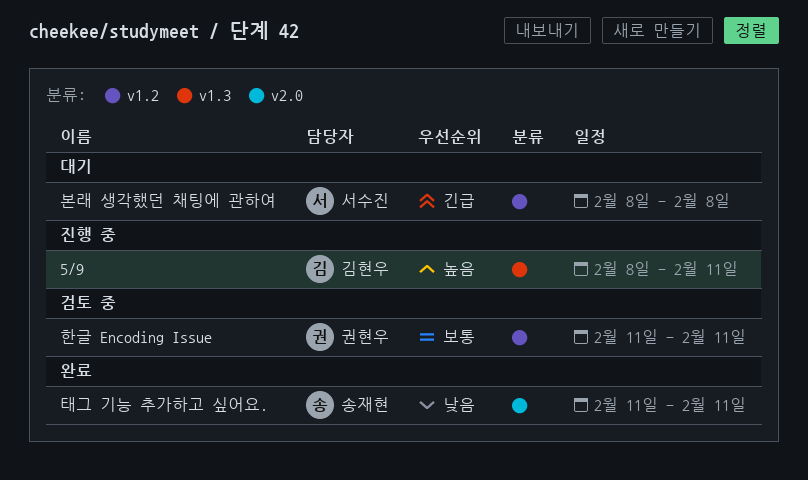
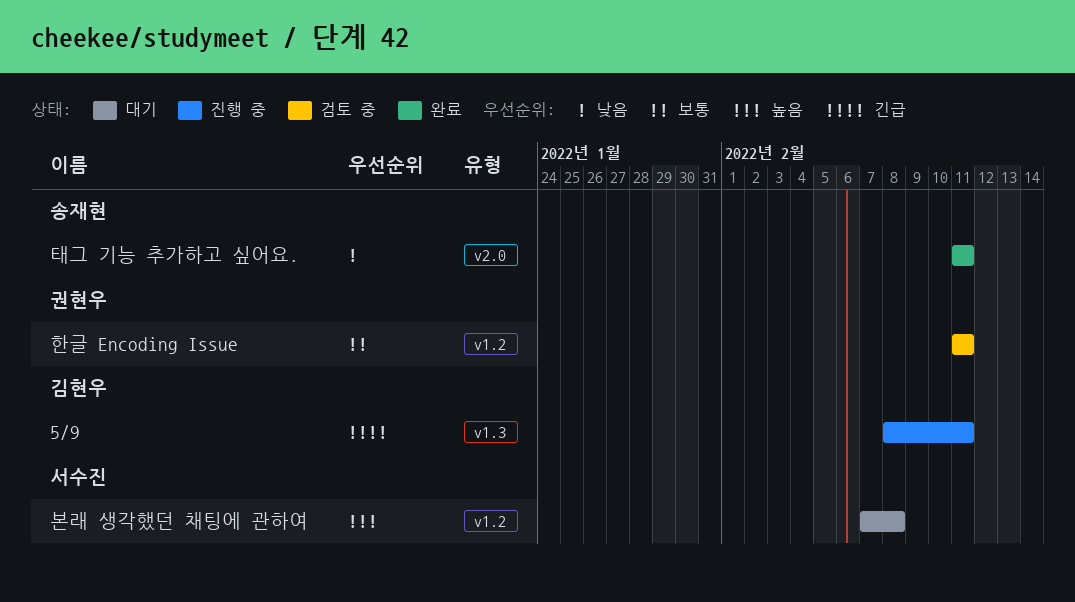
5/9, priority: 높음 -> 긴급
본래 생각했던 채팅에 관하여, priority: 긴급 -> 높음
본래 생각했던 채팅에 관하여, start: Feb 8 -> Feb 7

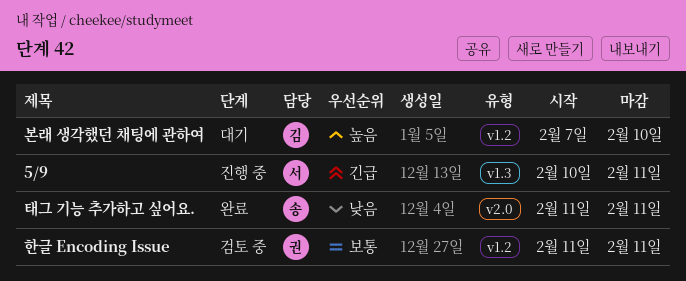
5/9, owner: 김현우 -> 서수진
5/9, start: Feb 8 -> Feb 10
본래 생각했던 채팅에 관하여, owner: 서수진 -> 김현우
본래 생각했던 채팅에 관하여, due: Feb 8 -> Feb 10

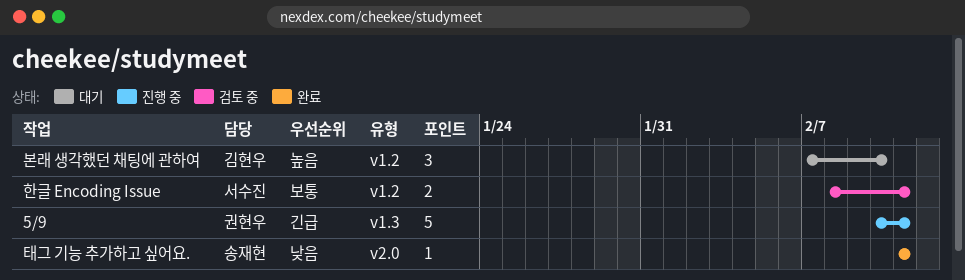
5/9, owner: 서수진 -> 권현우
한글 Encoding Issue, owner: 권현우 -> 서수진
한글 Encoding Issue, start: Feb 11 -> Feb 8

